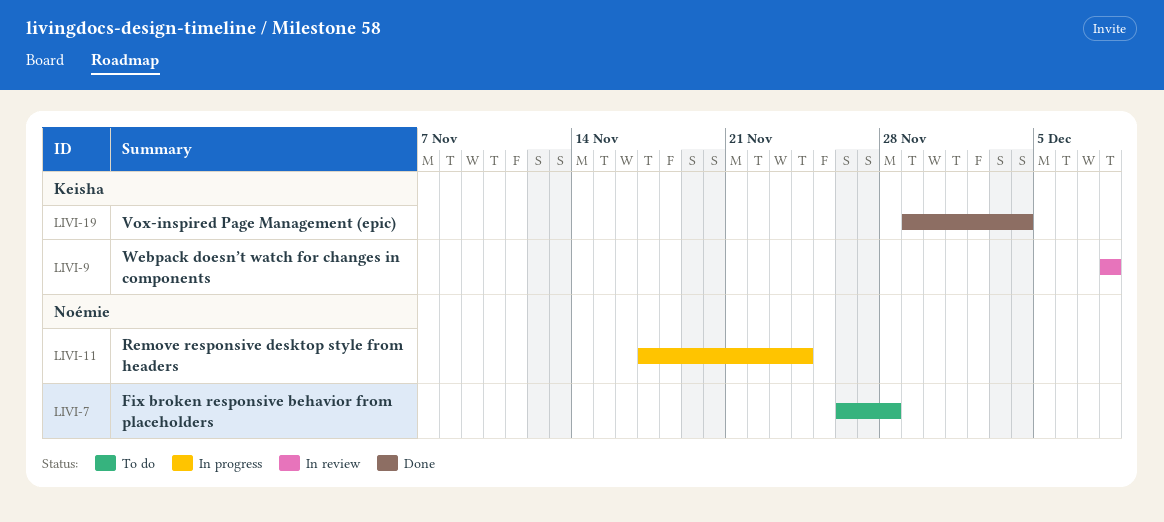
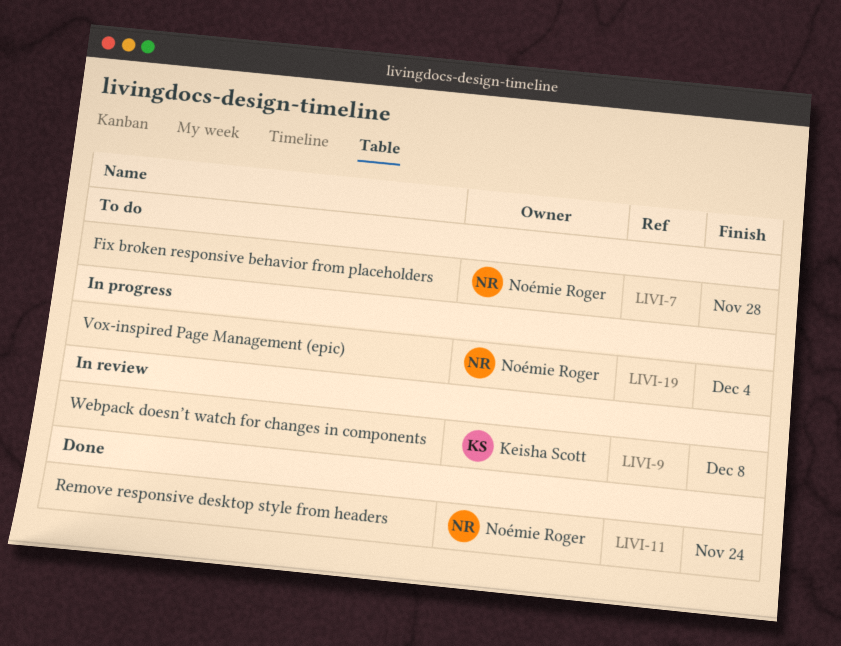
LIVI-11, status: In progress -> Done
LIVI-19, status: Done -> In progress
LIVI-19, owner: Keisha Scott -> Noémie Roger

